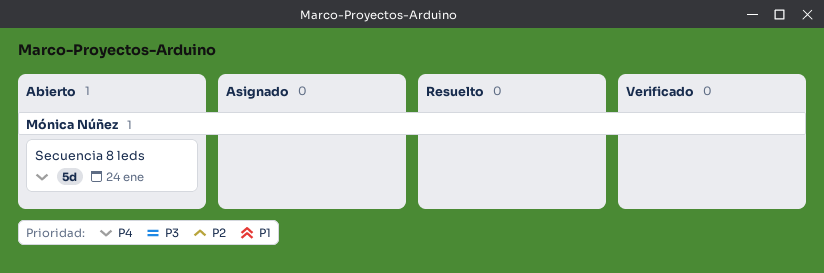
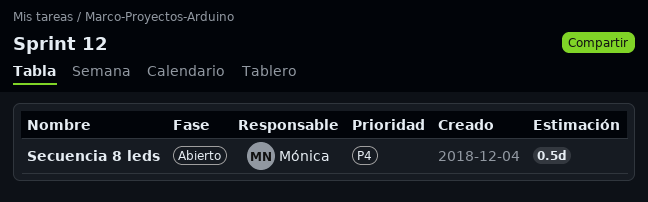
Secuencia 8 leds, estimate: 5d -> 0.5d

